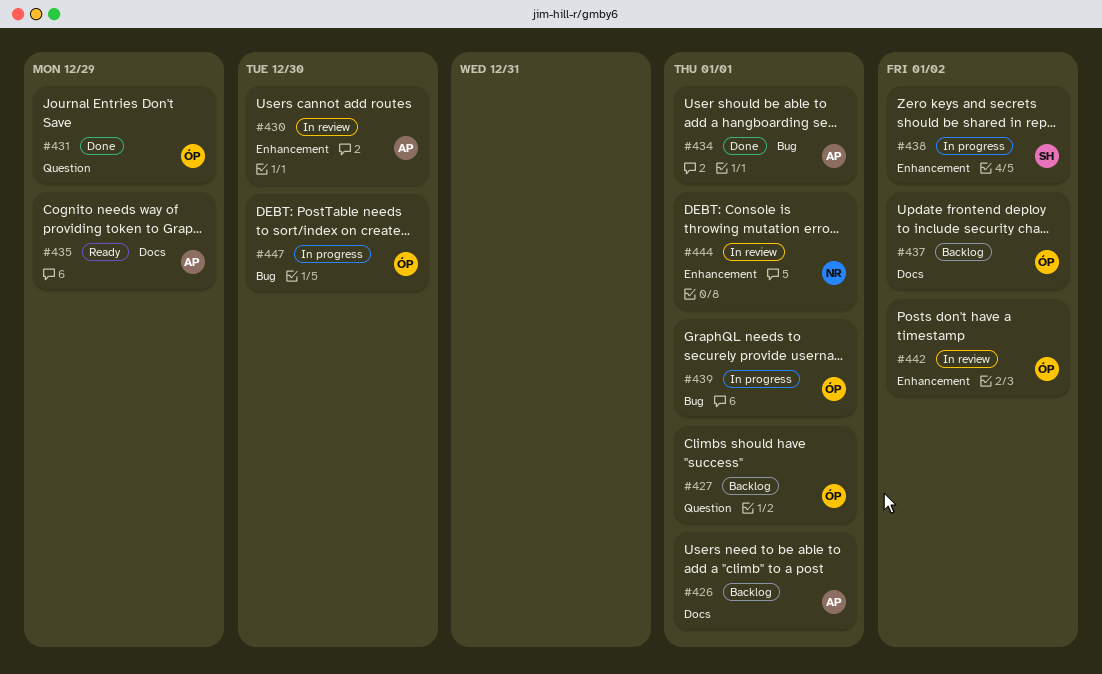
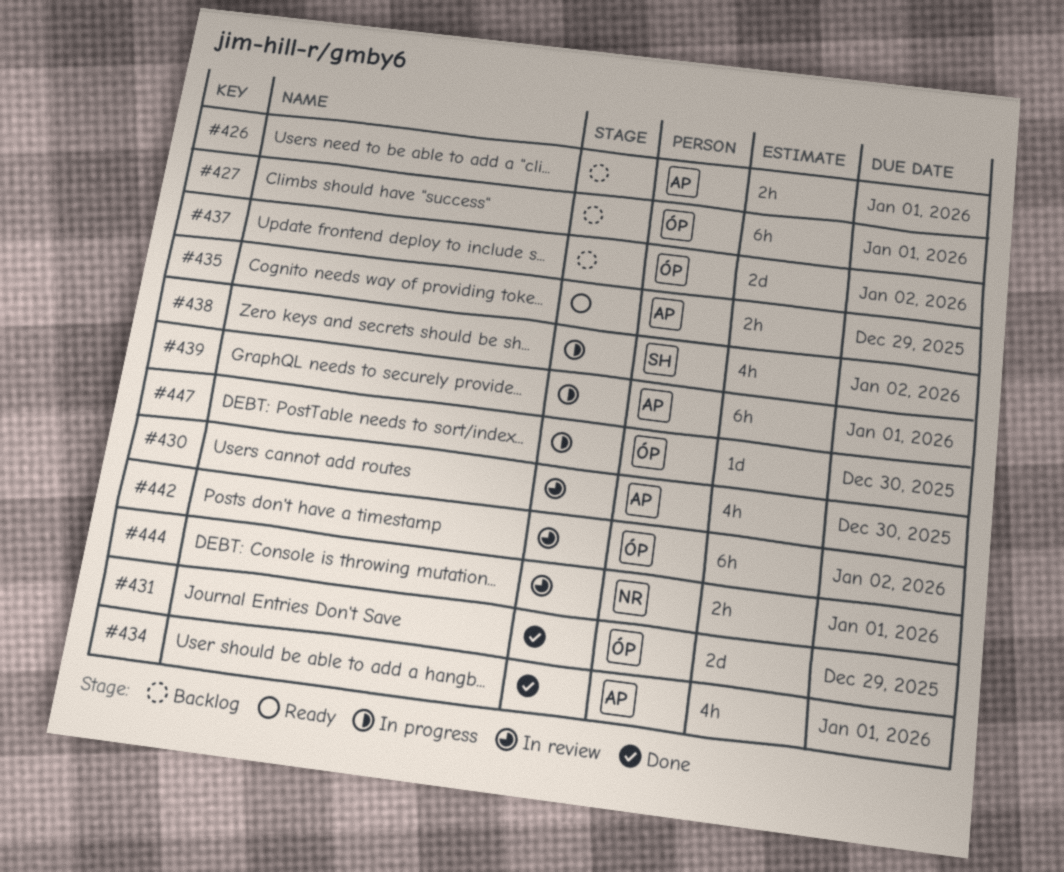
#439, owner: ÓP -> AP

